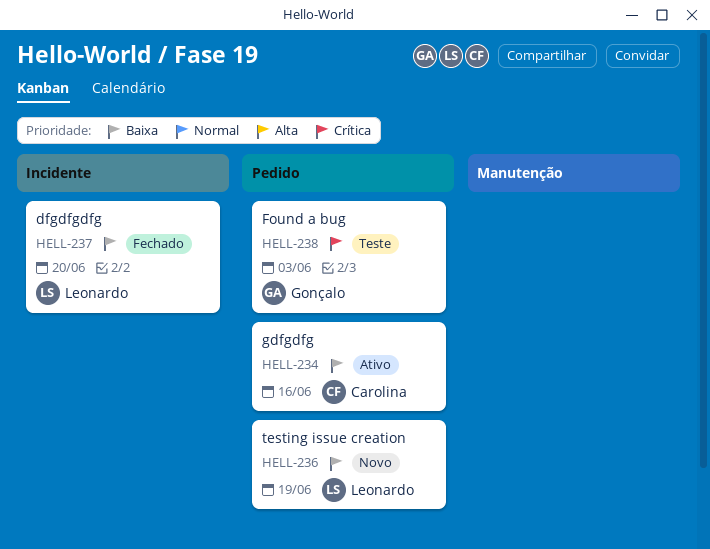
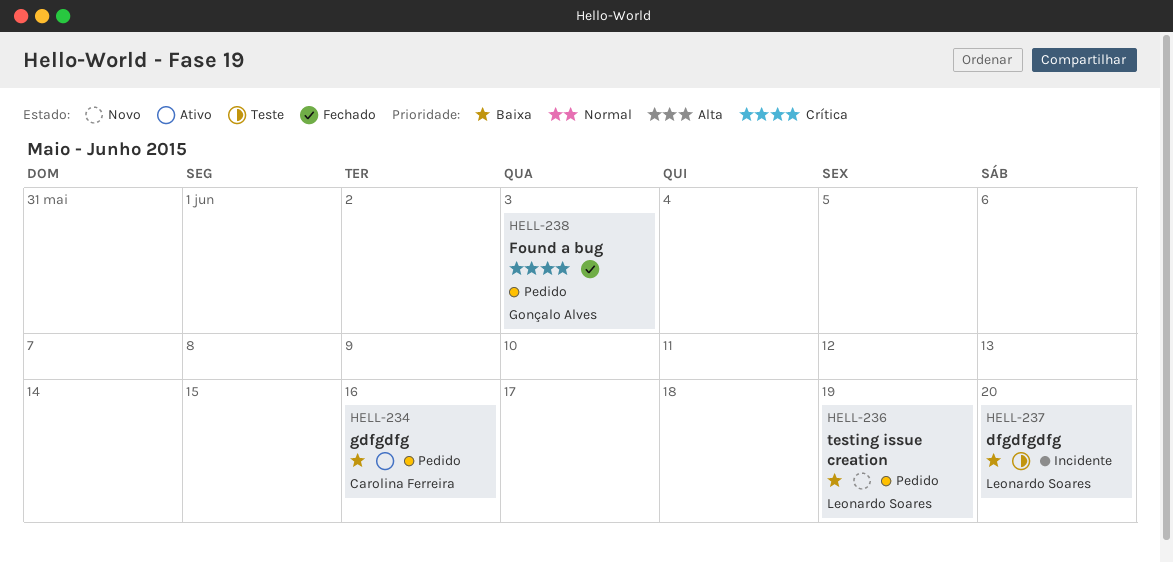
HELL-237, status: Fechado -> Teste
HELL-238, status: Teste -> Fechado

